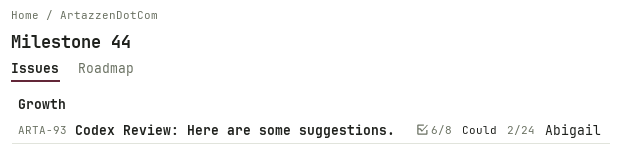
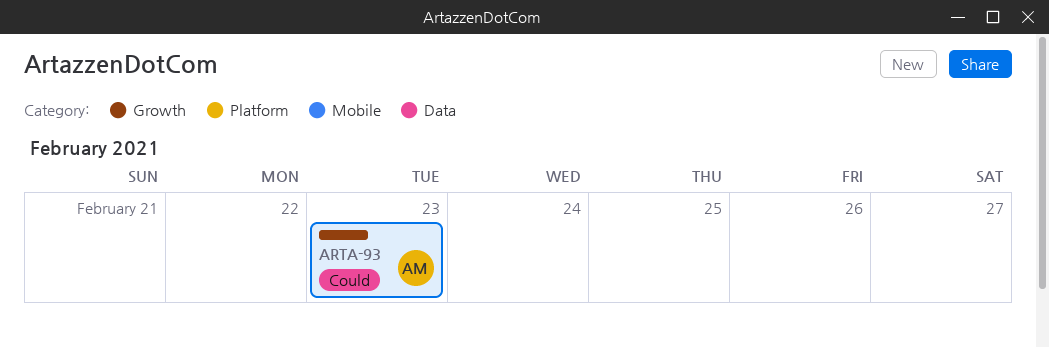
ARTA-93, due: Feb 24 -> Feb 23

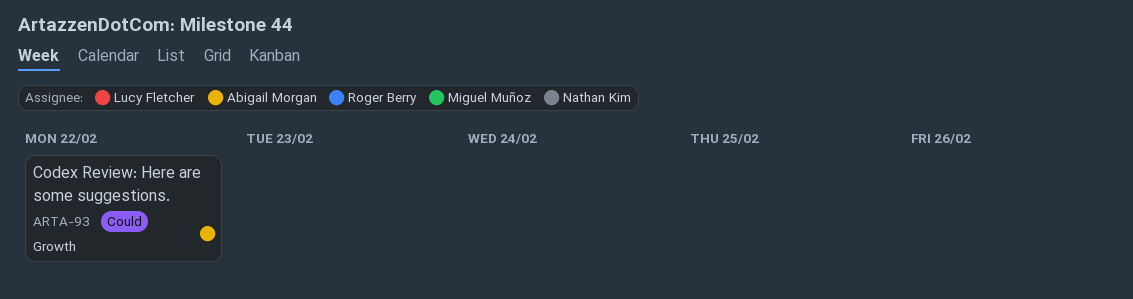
ARTA-93, due: Feb 23 -> Feb 22

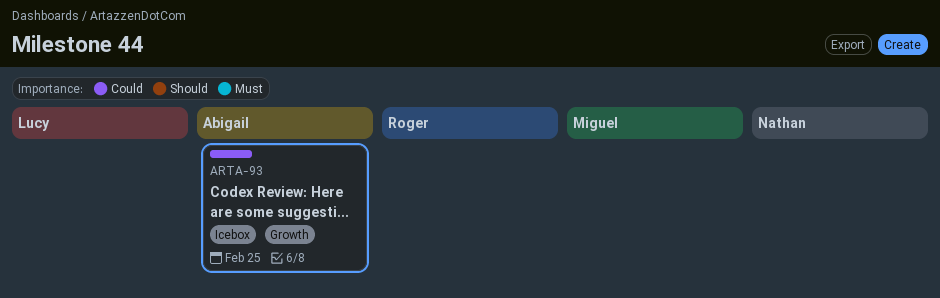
ARTA-93, due: Feb 22 -> Feb 25

